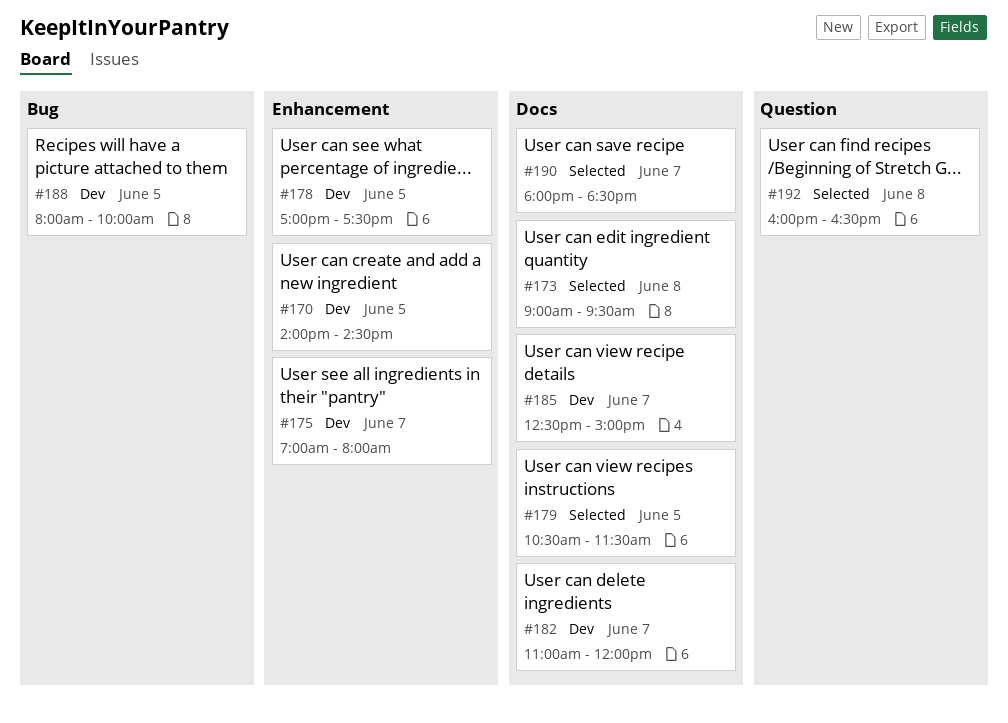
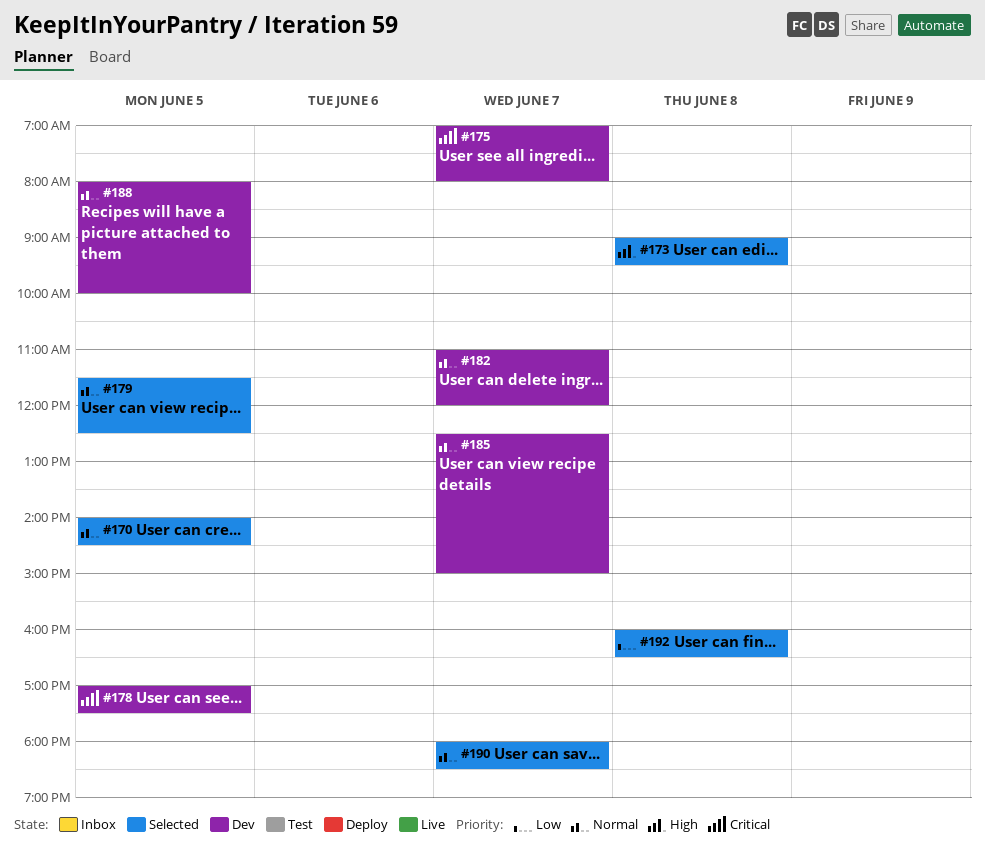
#170, status: Dev -> Selected
#179, begins: 10:30 -> 11:30
#179, ends: 11:30 -> 12:30

